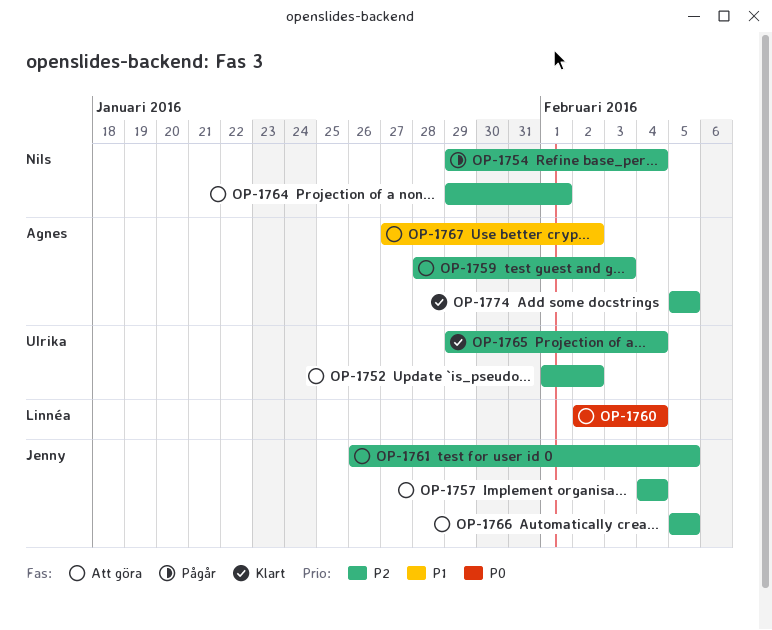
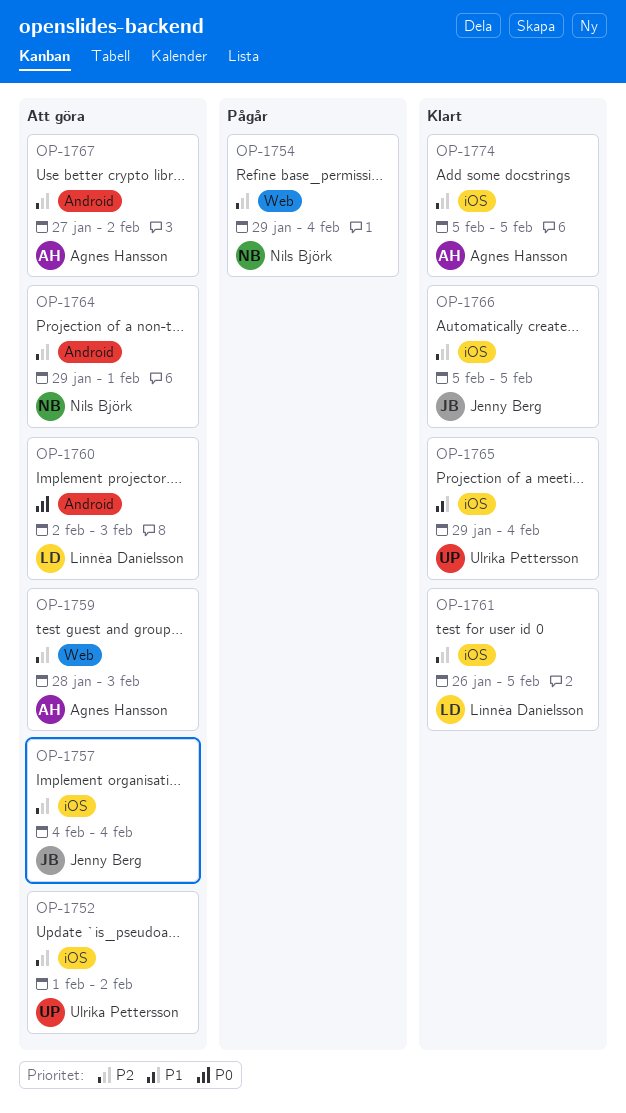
OP-1760, due: Feb 4 -> Feb 3
OP-1761, status: Att göra -> Klart
OP-1761, owner: Jenny Berg -> Linnéa Danielsson
OP-1765, priority: P2 -> P1
OP-1766, status: Att göra -> Klart
OP-1767, priority: P1 -> P2

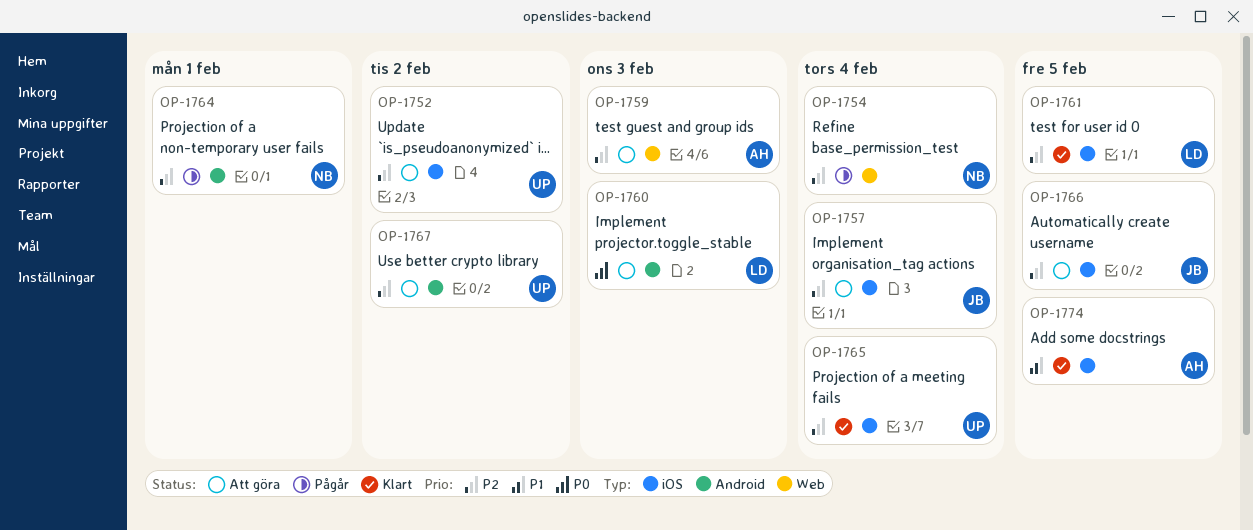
OP-1764, status: Att göra -> Pågår
OP-1765, priority: P1 -> P2
OP-1766, status: Klart -> Att göra
OP-1767, owner: Agnes Hansson -> Ulrika Pettersson
OP-1774, priority: P2 -> P1

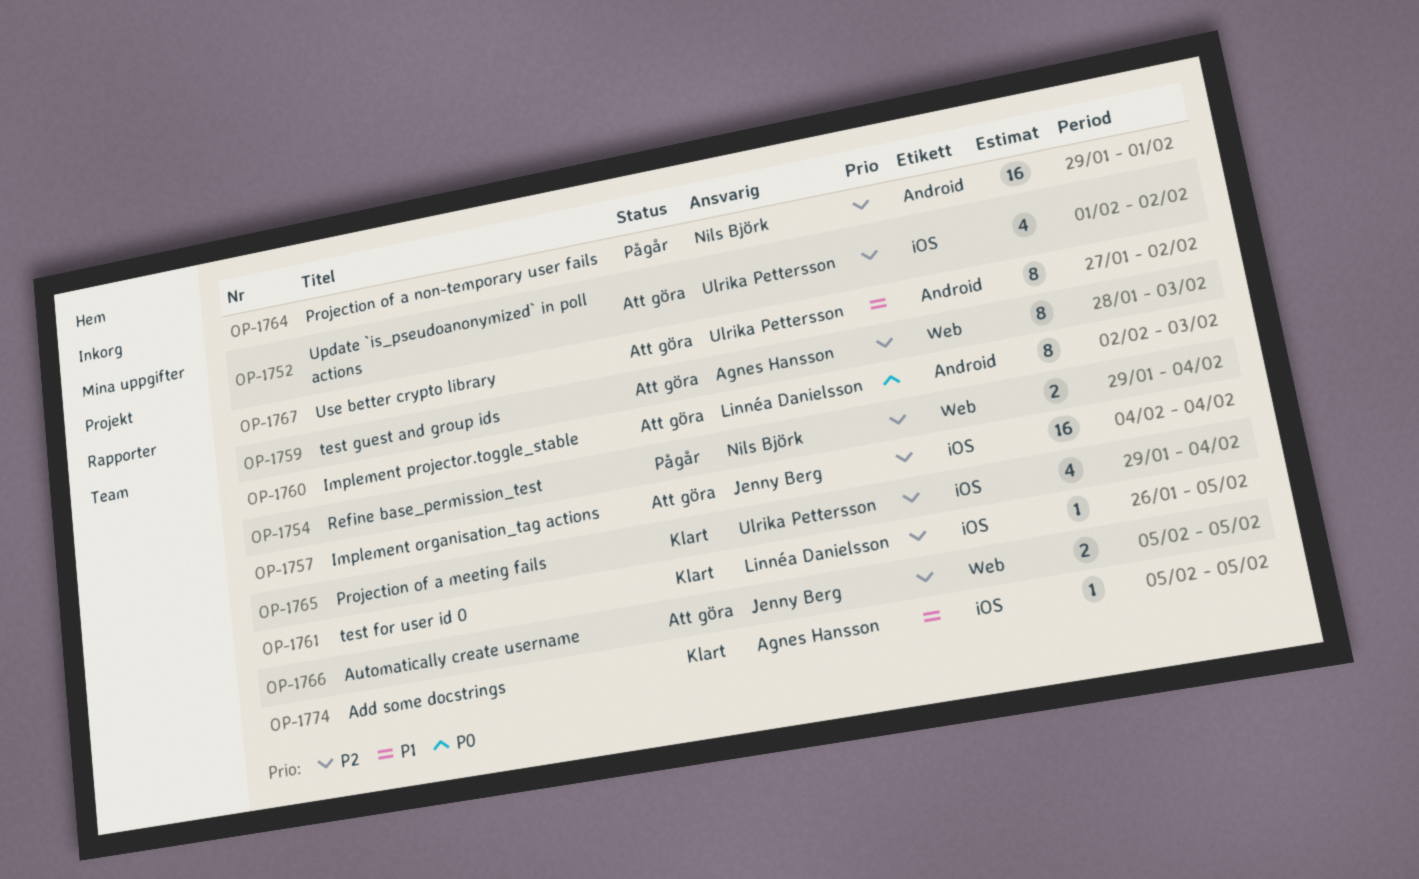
OP-1766, label: iOS -> Web
OP-1767, priority: P2 -> P1

